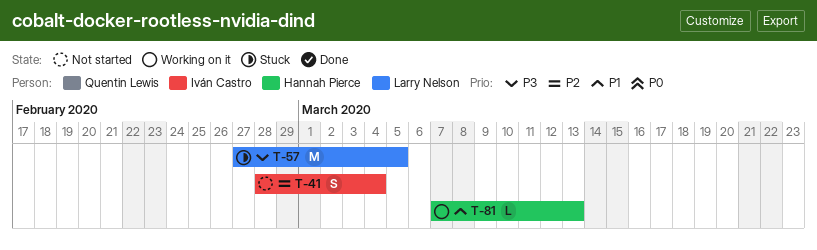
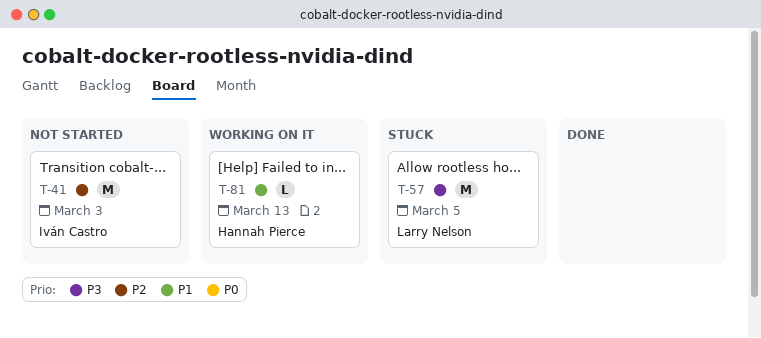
T-41, estimate: S -> M
T-41, due: Mar 4 -> Mar 3

